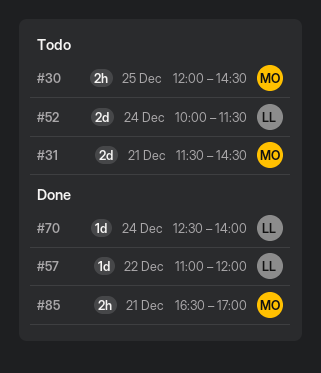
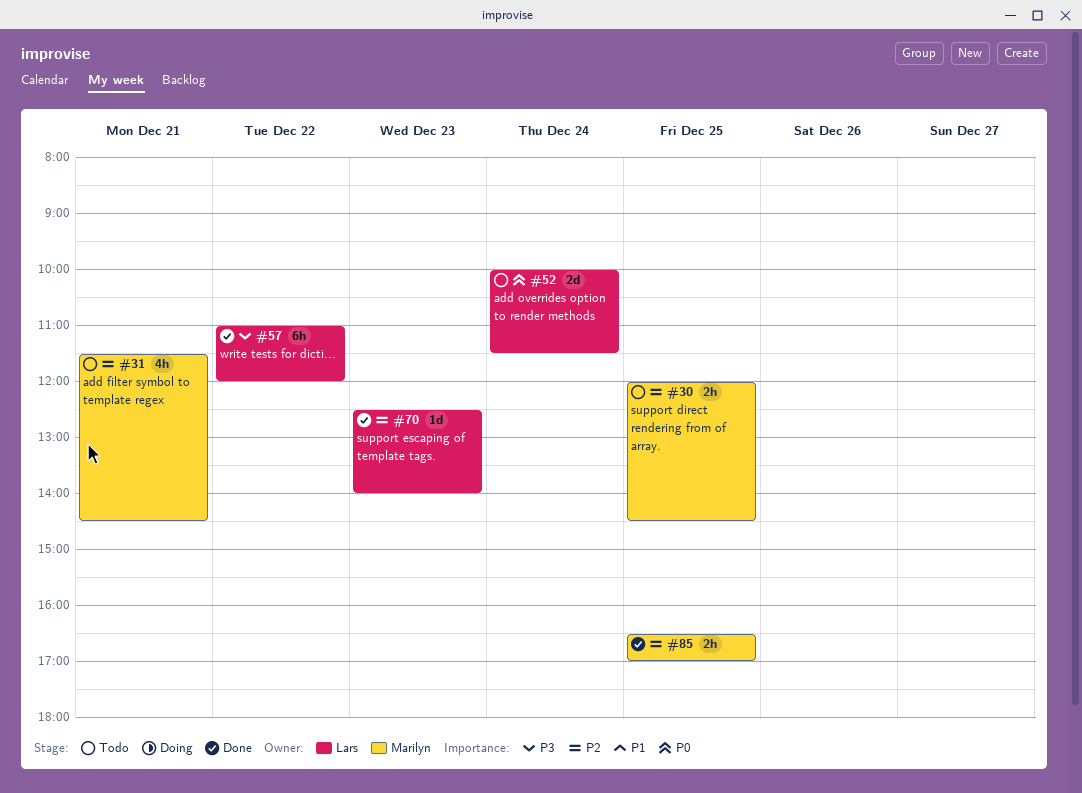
#31, estimate: 2d -> 4h
#57, estimate: 1d -> 6h
#70, day: Dec 24 -> Dec 23
#85, day: Dec 21 -> Dec 25

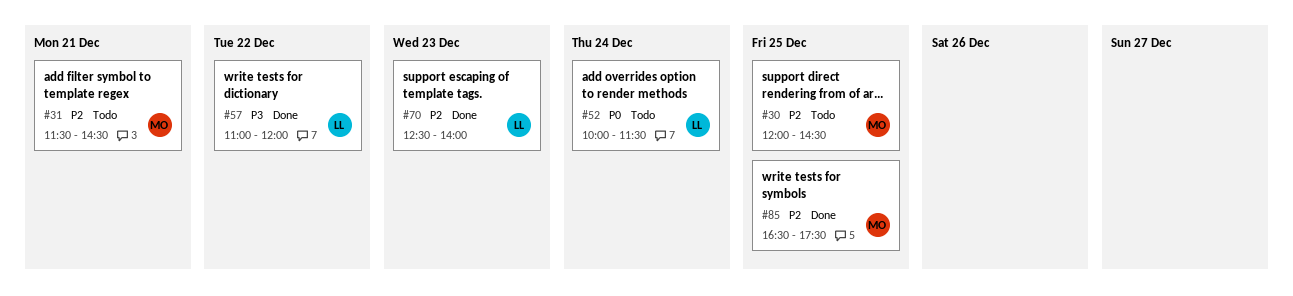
#85, ends: 17:00 -> 17:30

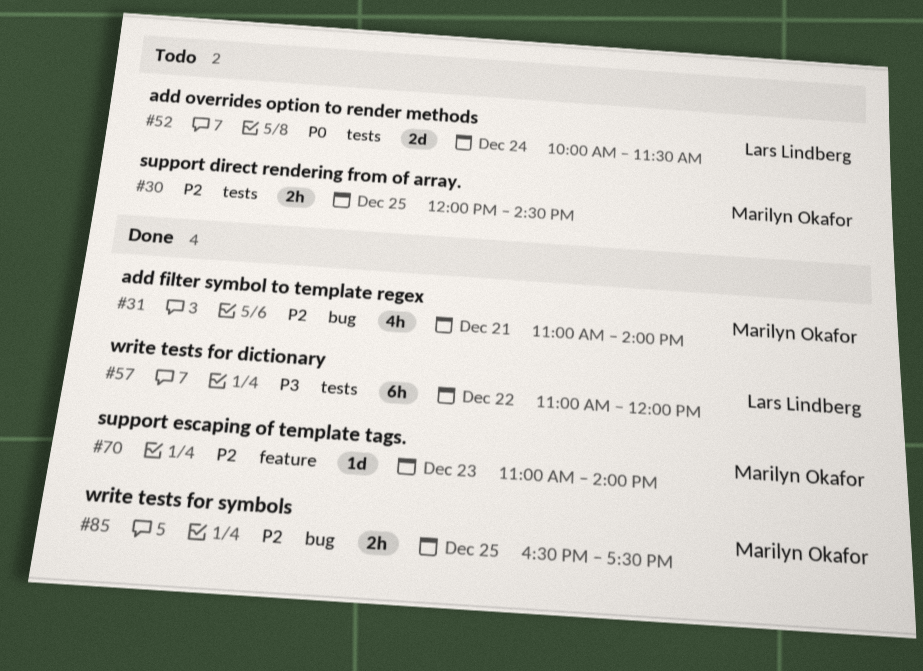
#31, status: Todo -> Done
#31, begins: 11:30 -> 11:00
#31, ends: 14:30 -> 14:00
#70, owner: Lars Lindberg -> Marilyn Okafor
#70, begins: 12:30 -> 11:00

